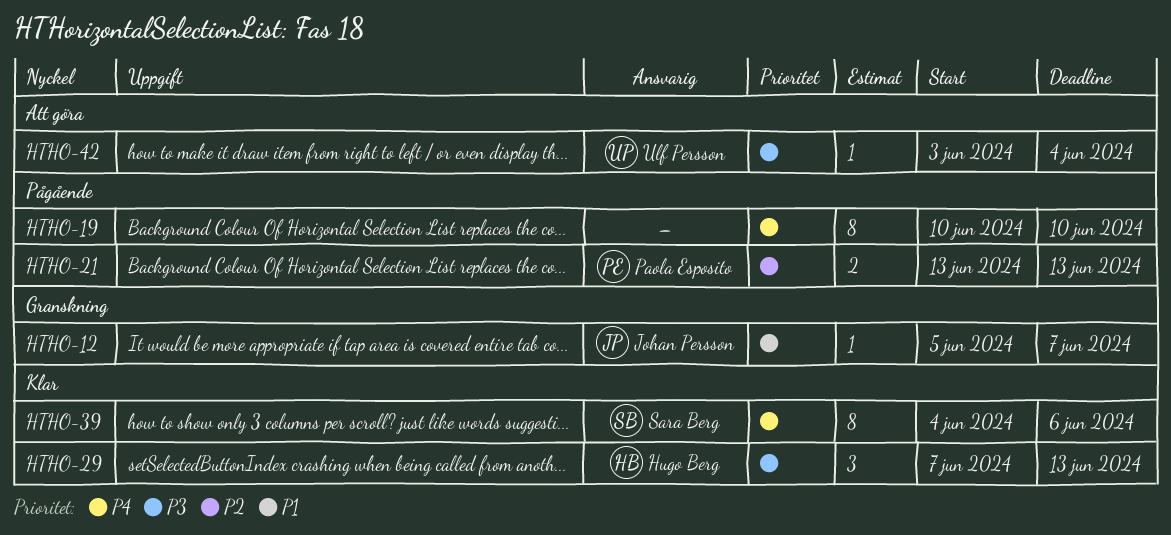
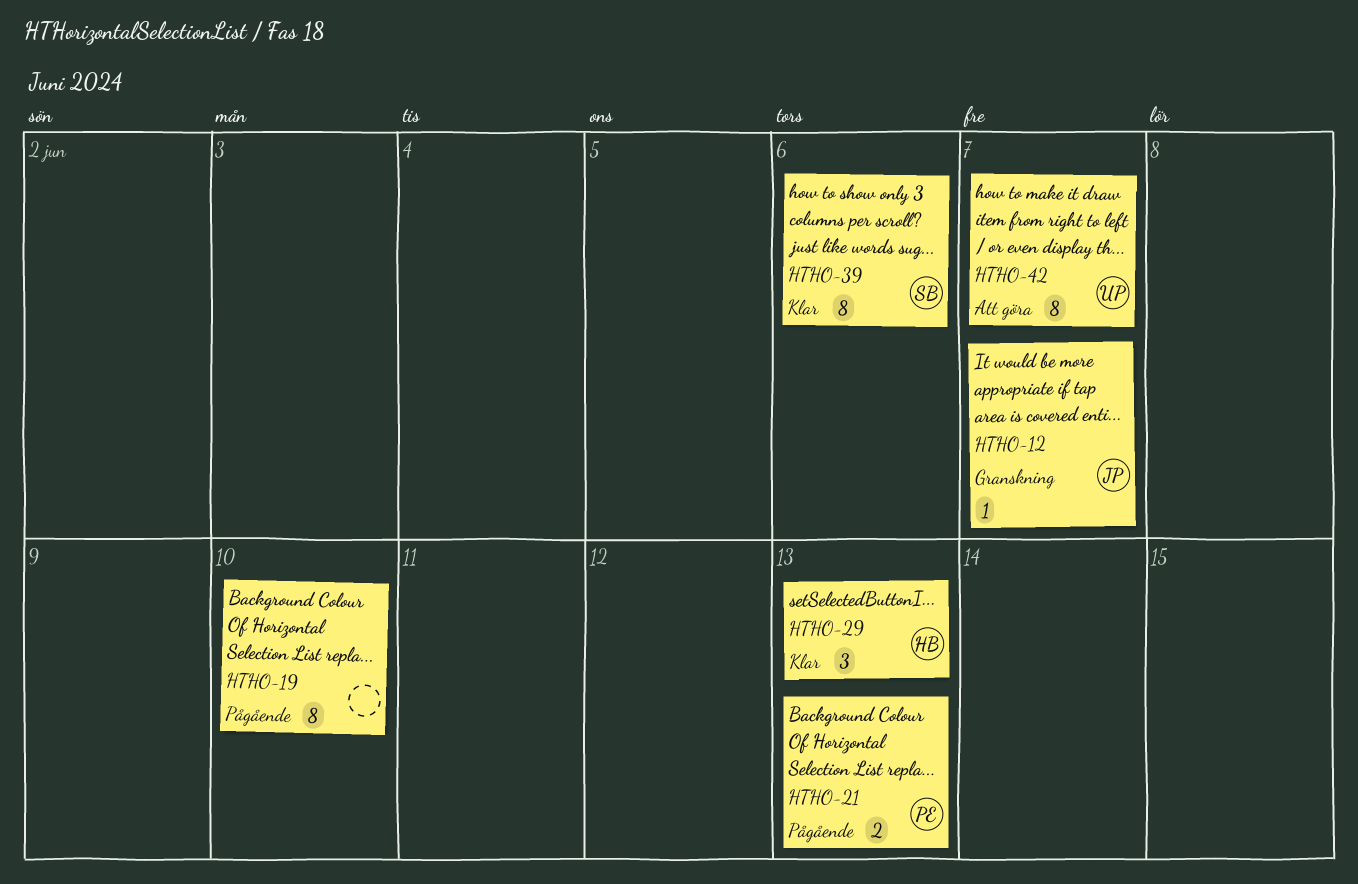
HTHO-42, estimate: 1 -> 8
HTHO-42, due: Jun 4 -> Jun 7

